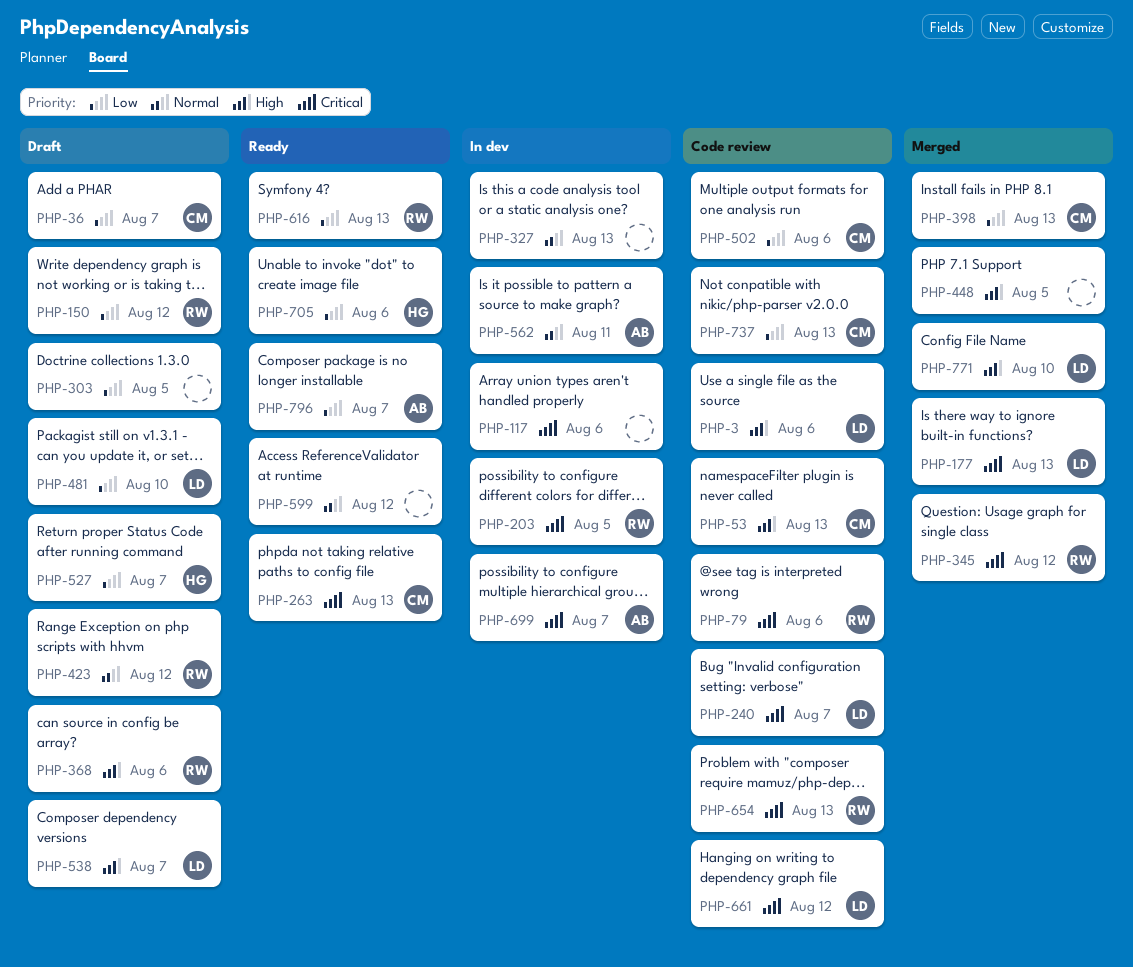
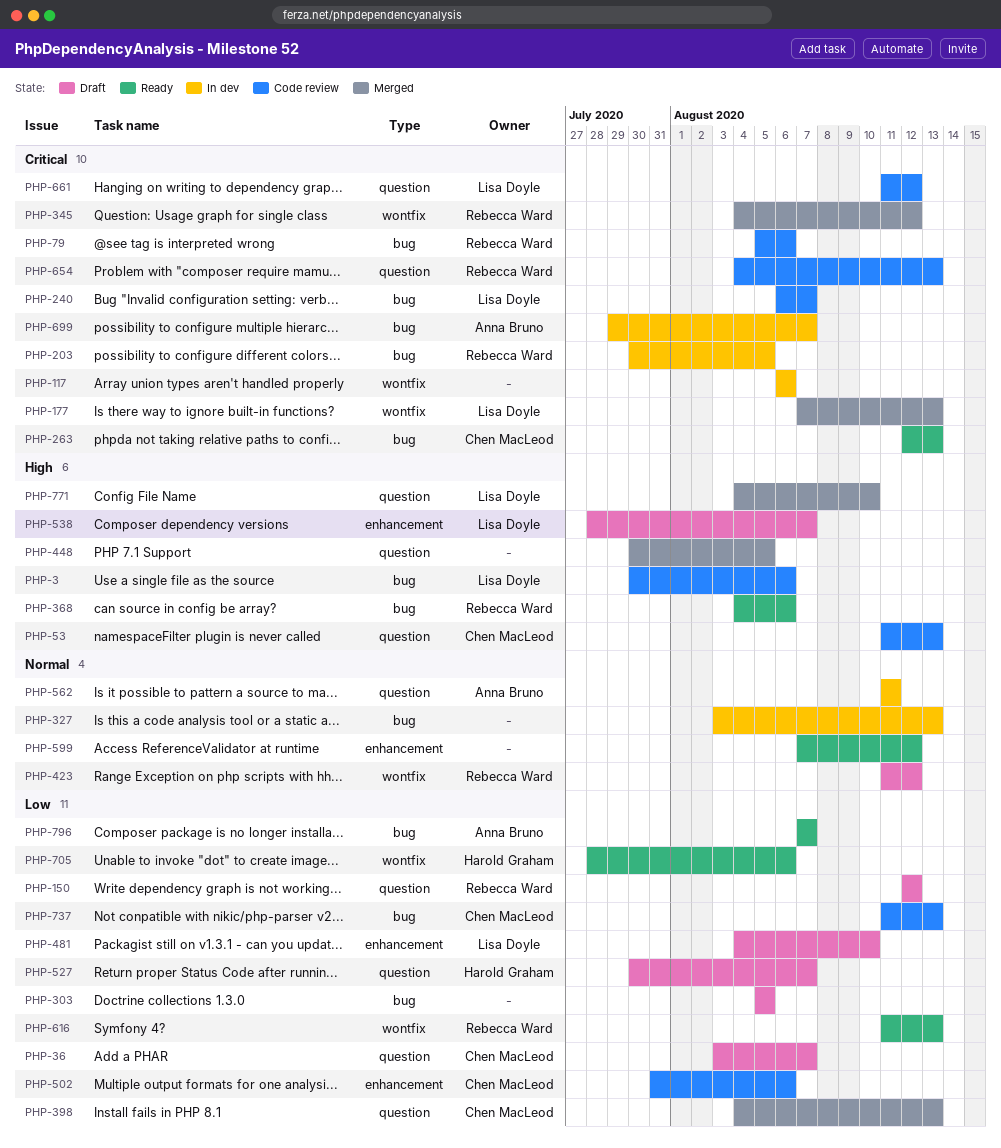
PHP-368, status: Draft -> Ready

